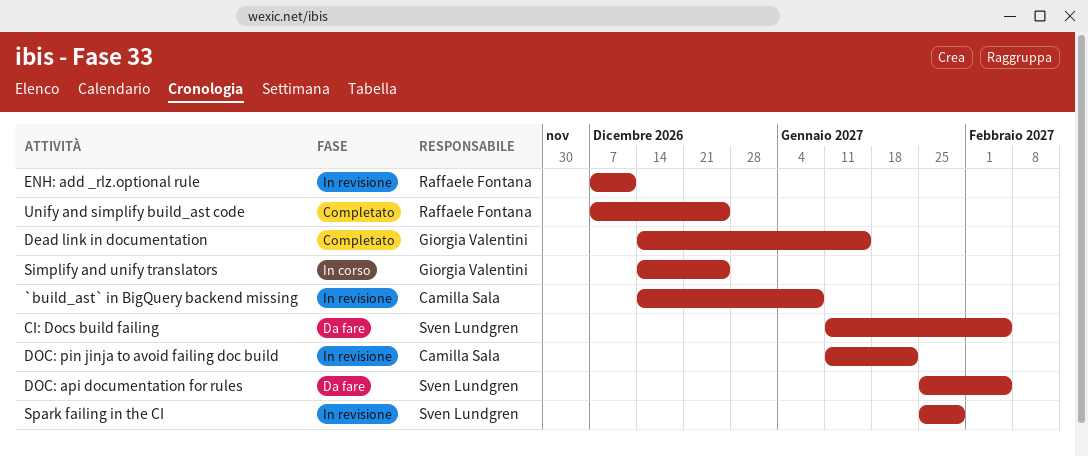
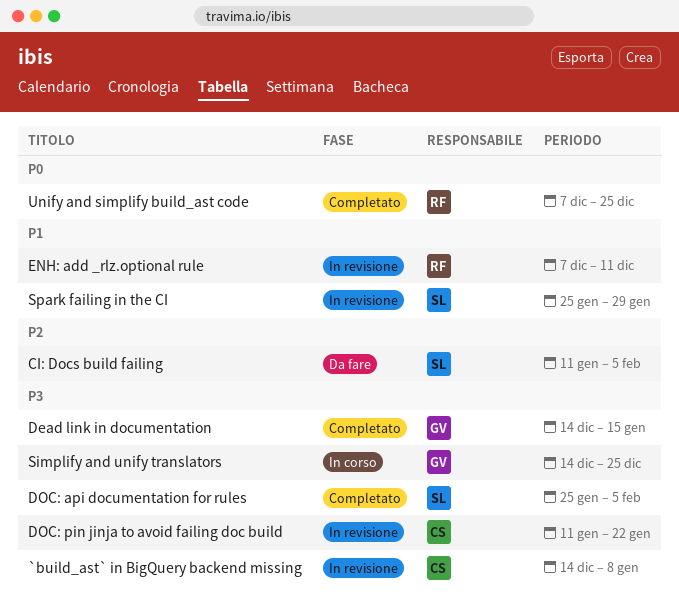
DOC: api documentation for rules, status: Da fare -> Completato

